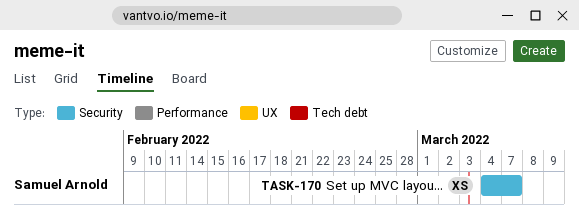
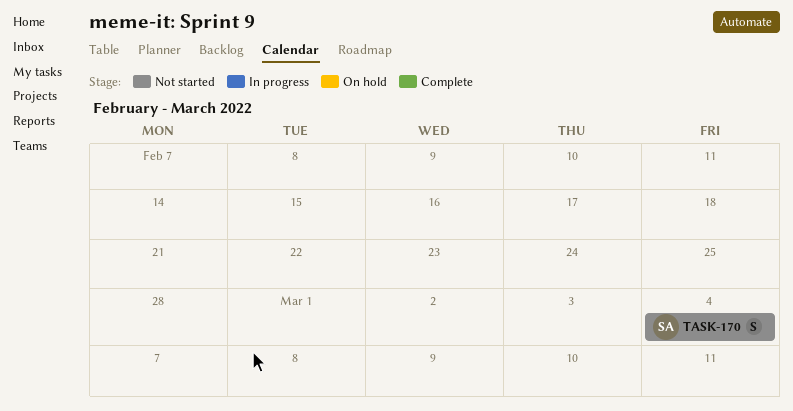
TASK-170, estimate: XS -> S
TASK-170, due: Mar 7 -> Mar 4

